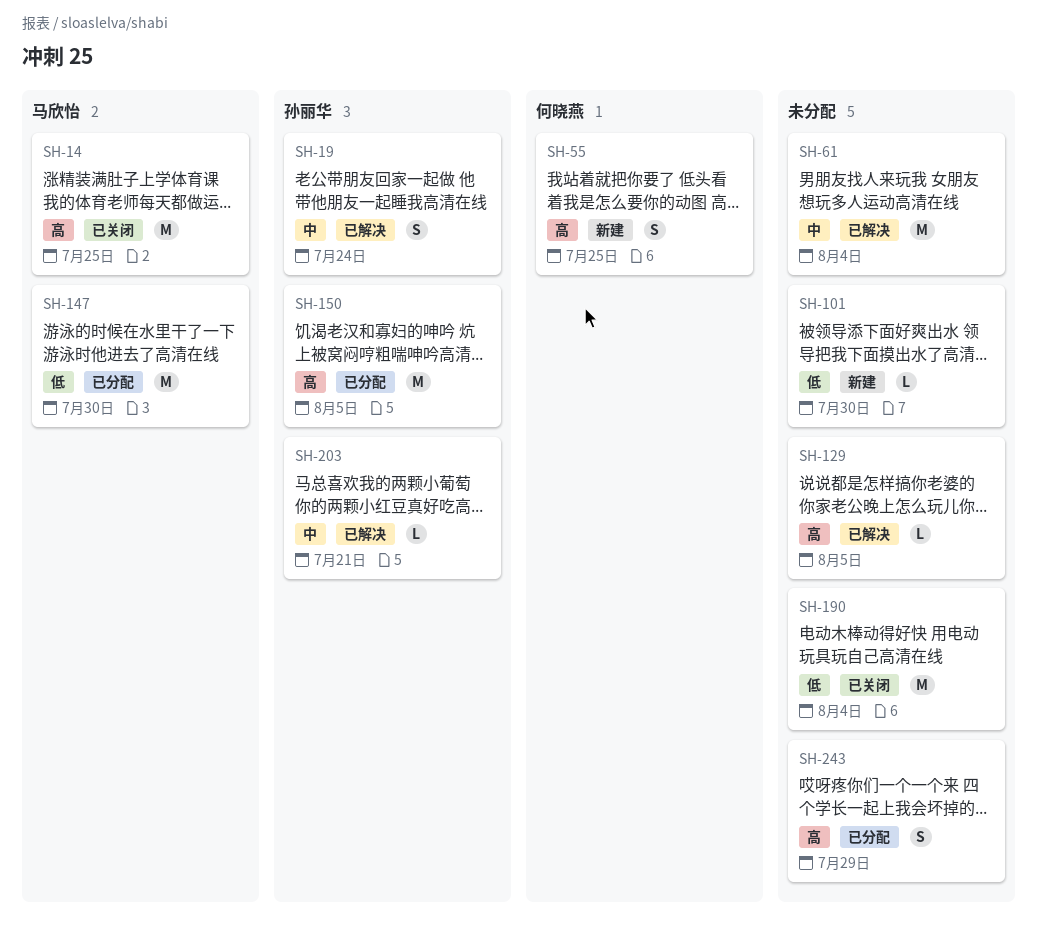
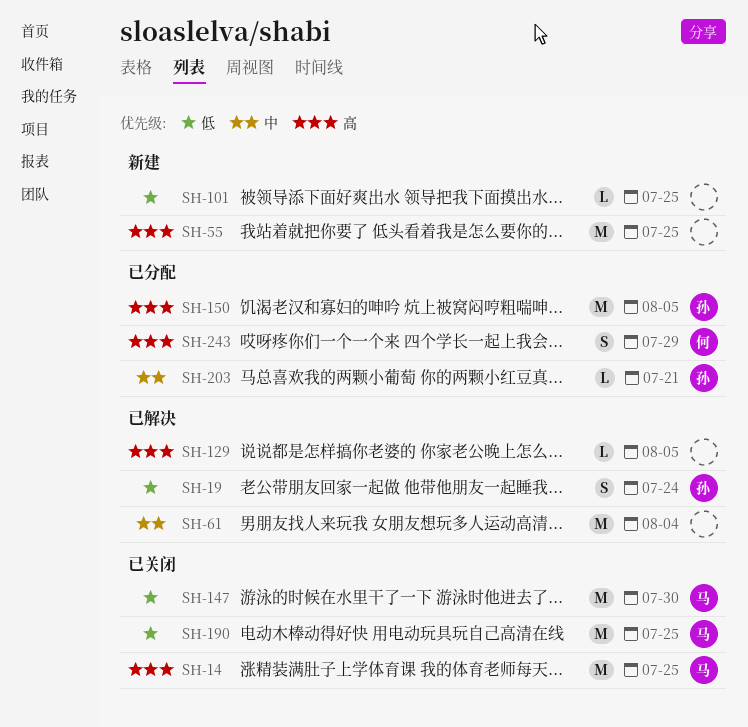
SH-19, priority: 中 -> 低
SH-55, owner: 何晓燕 -> none
SH-55, estimate: S -> M
SH-101, due: Jul 30 -> Jul 25
SH-147, status: 已分配 -> 已关闭
SH-190, owner: none -> 马欣怡
SH-190, due: Aug 4 -> Jul 25
SH-203, status: 已解决 -> 已分配
SH-243, owner: none -> 何晓燕

